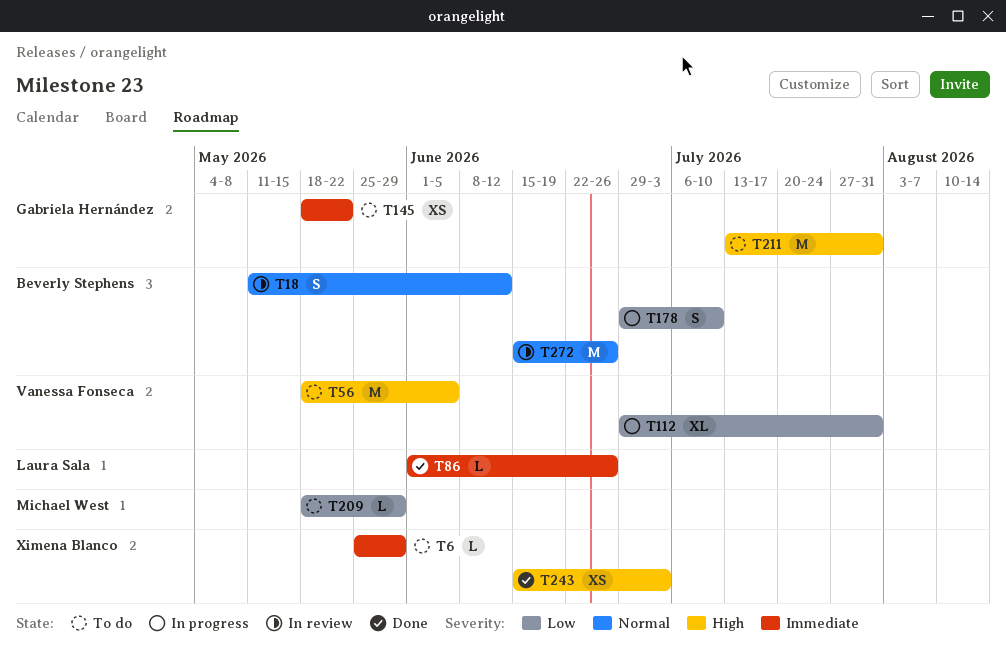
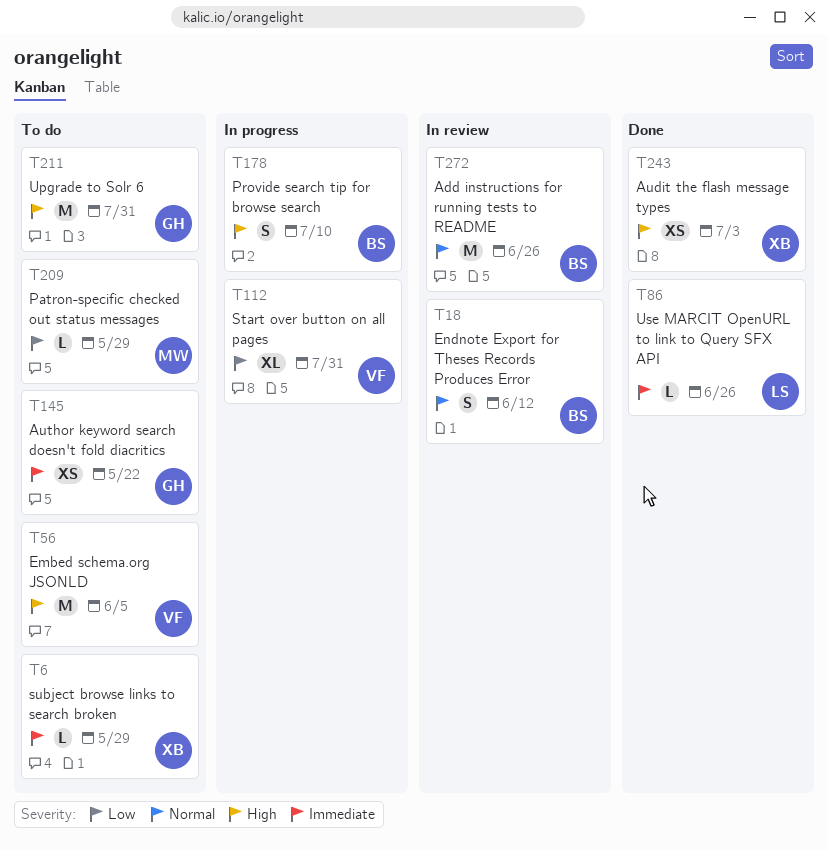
T178, priority: Low -> High

